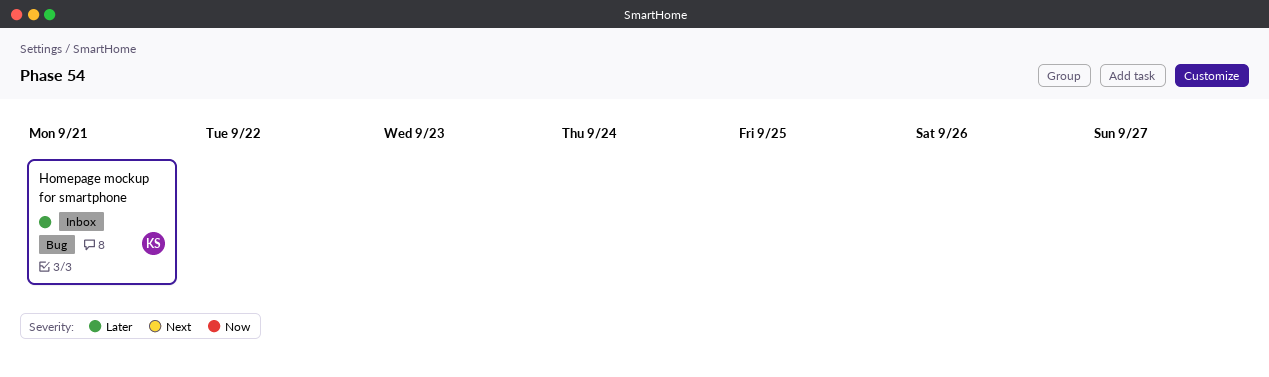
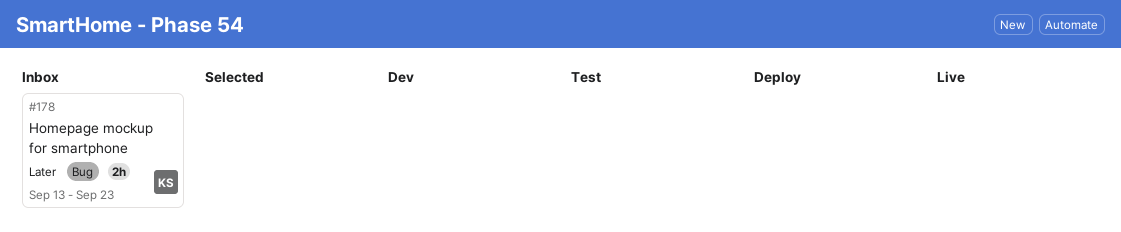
Homepage mockup for smartphone, due: Sep 21 -> Sep 23

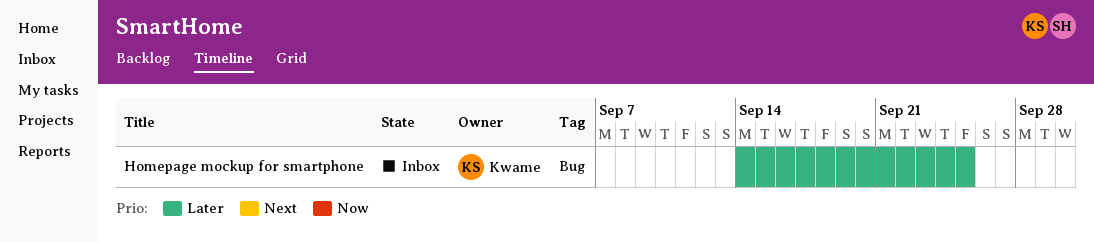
Homepage mockup for smartphone, start: Sep 13 -> Sep 14
Homepage mockup for smartphone, due: Sep 23 -> Sep 25

